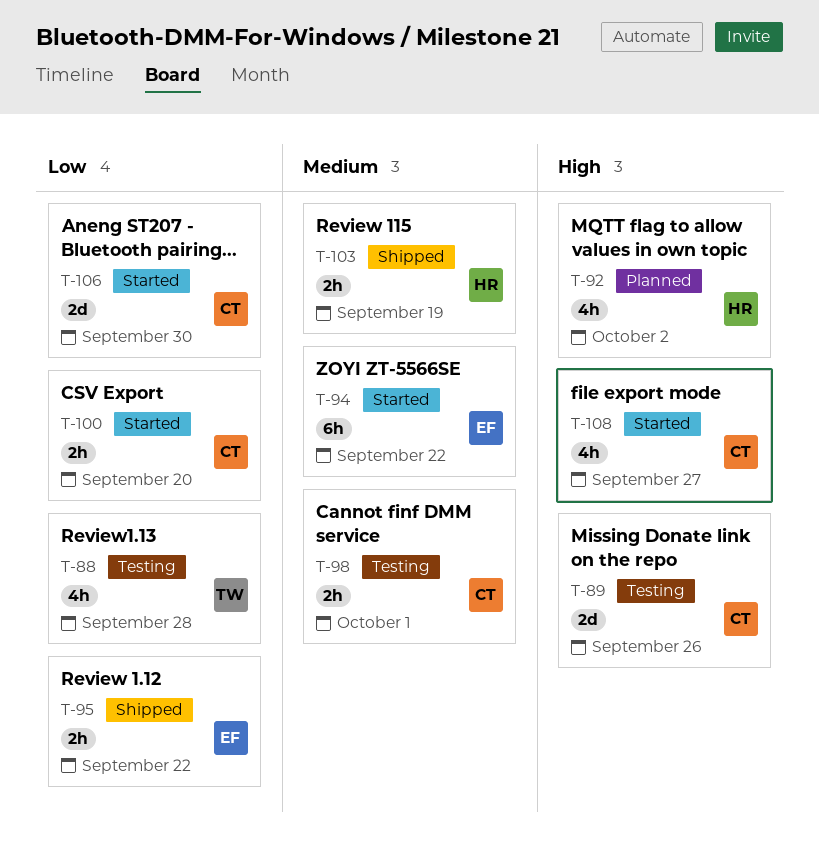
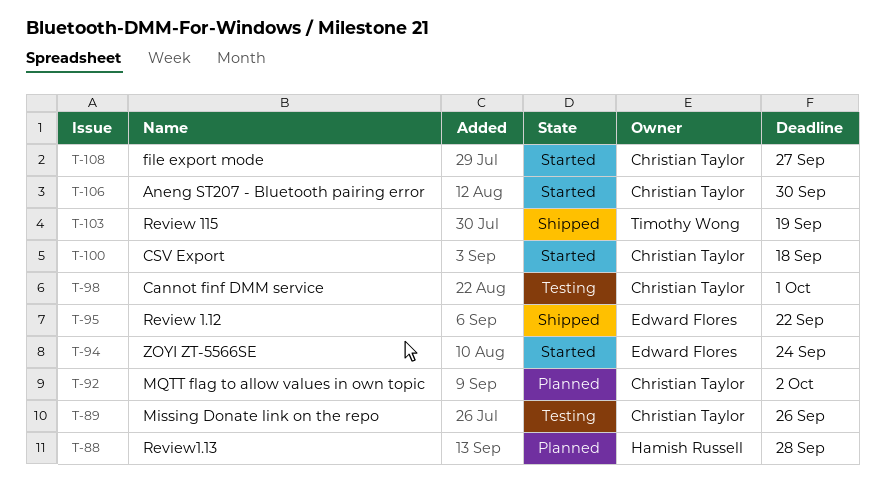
T-88, status: Testing -> Planned
T-88, owner: Timothy Wong -> Hamish Russell
T-92, owner: Hamish Russell -> Christian Taylor
T-94, due: Sep 22 -> Sep 24
T-100, due: Sep 20 -> Sep 18
T-103, owner: Hamish Russell -> Timothy Wong

